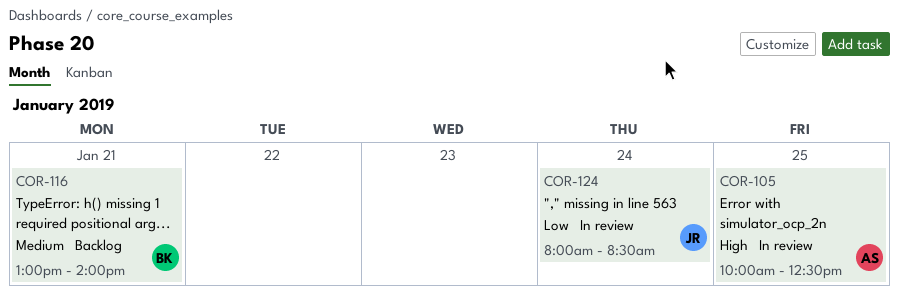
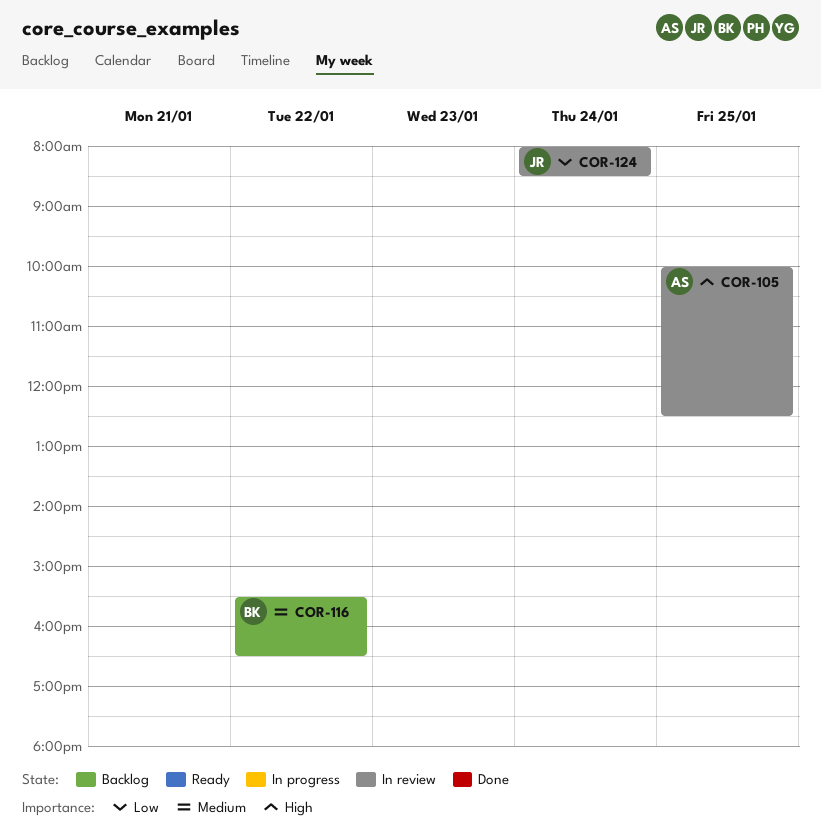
COR-116, day: Jan 21 -> Jan 22
COR-116, begins: 13:00 -> 15:30
COR-116, ends: 14:00 -> 16:30

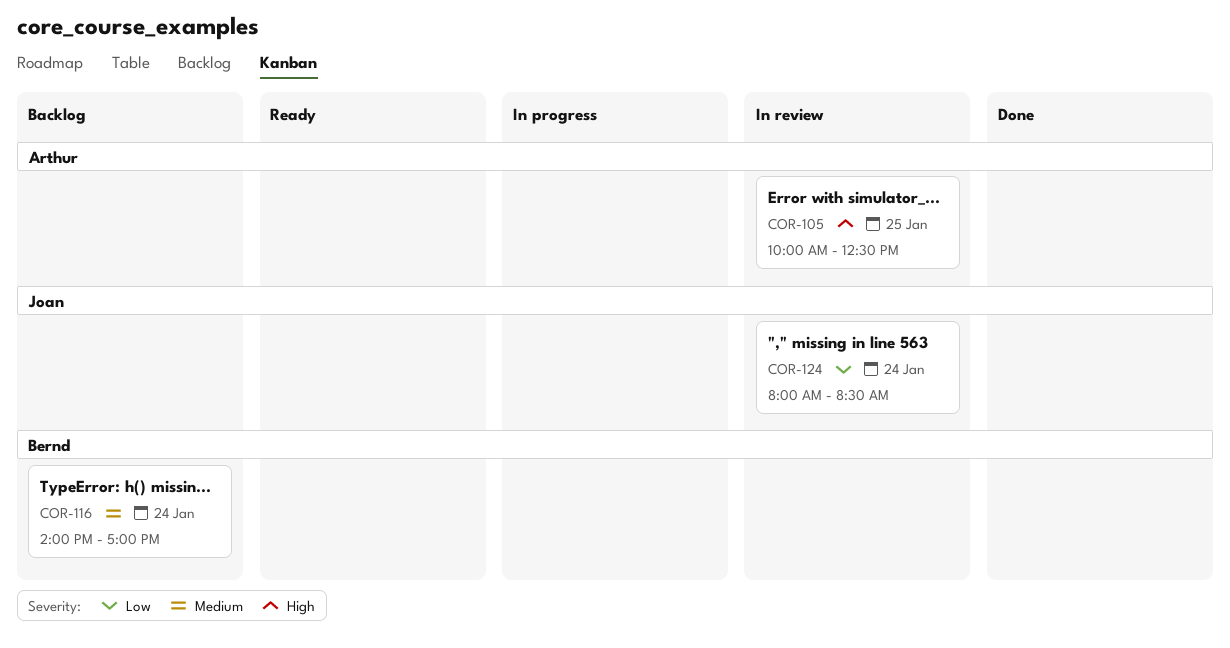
COR-116, day: Jan 22 -> Jan 24
COR-116, begins: 15:30 -> 14:00
COR-116, ends: 16:30 -> 17:00

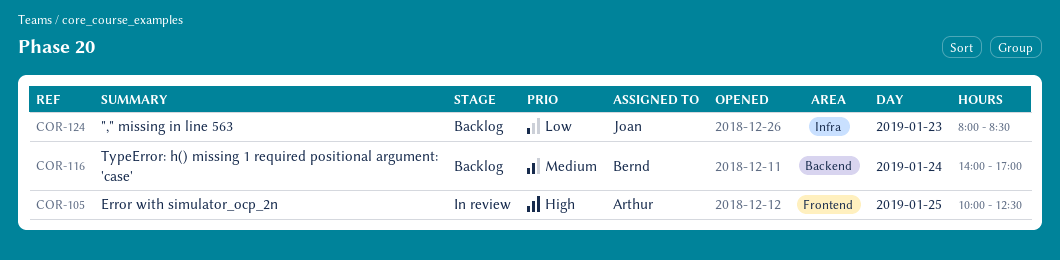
COR-124, status: In review -> Backlog
COR-124, day: Jan 24 -> Jan 23

